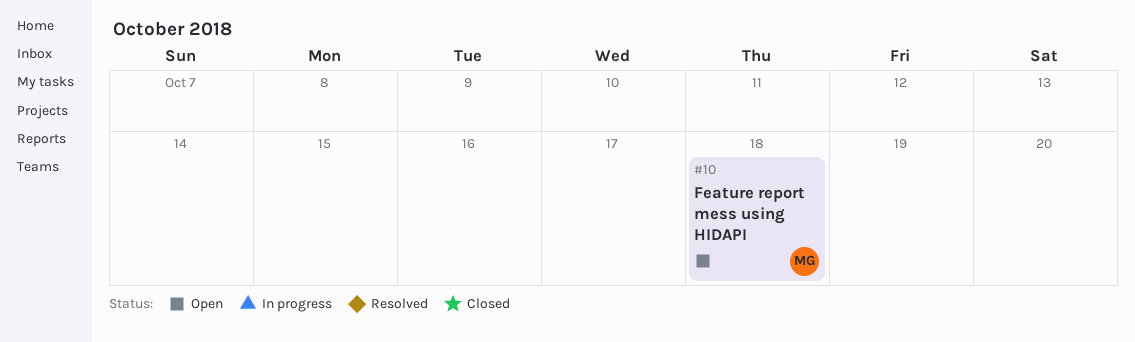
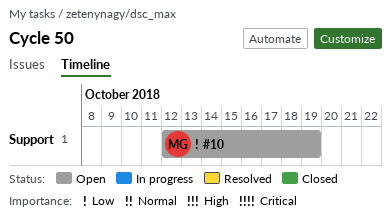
#10, due: Oct 18 -> Oct 19

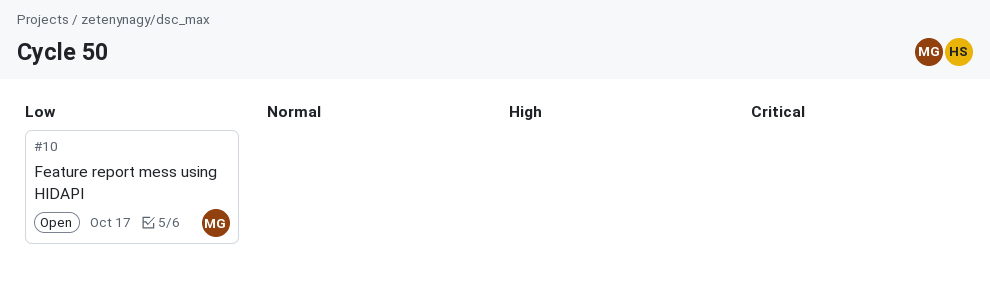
#10, due: Oct 19 -> Oct 17

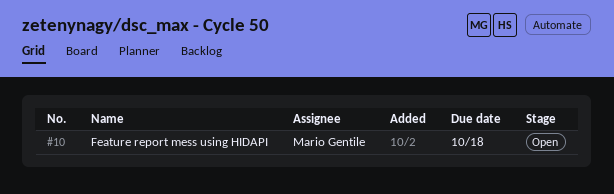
#10, due: Oct 17 -> Oct 18

